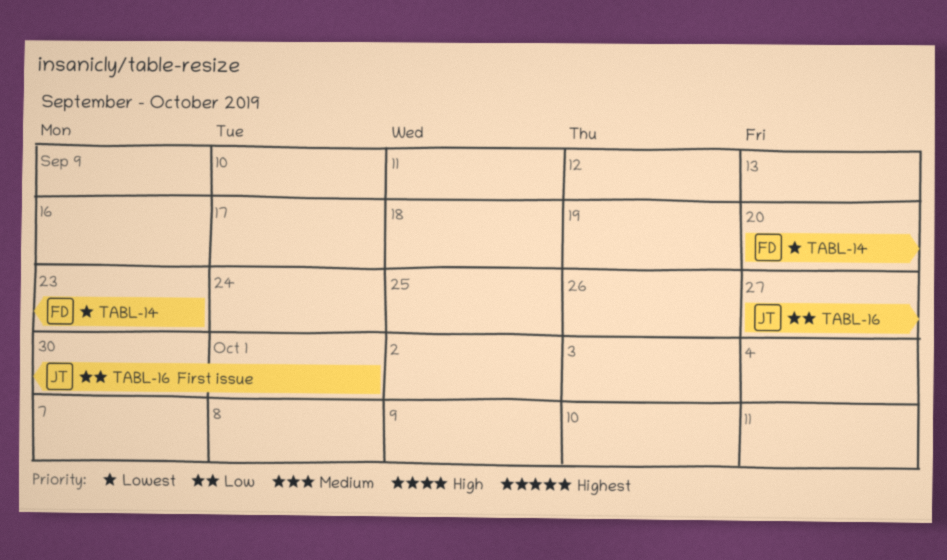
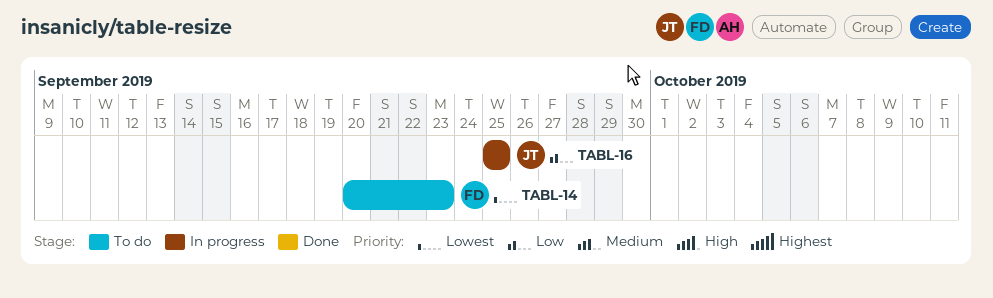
TABL-16, start: Sep 27 -> Sep 25
TABL-16, due: Oct 1 -> Sep 25

